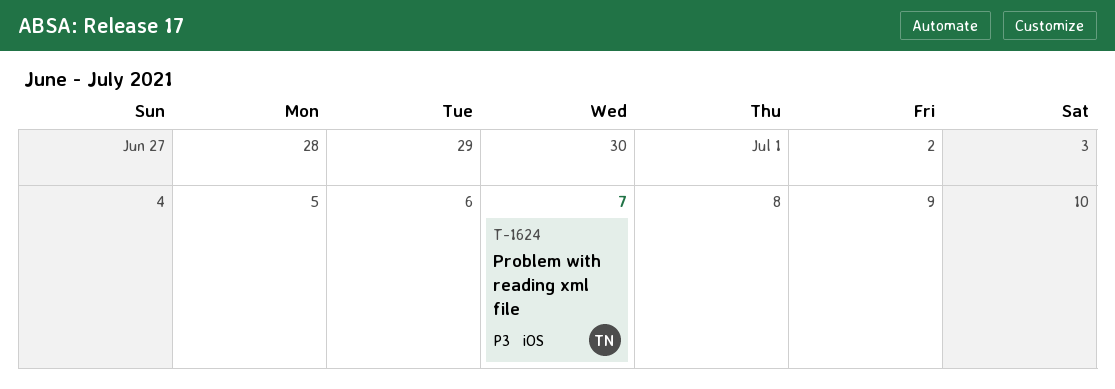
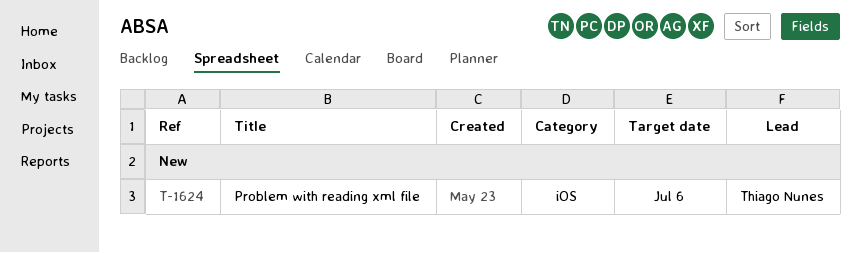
T-1624, due: Jul 7 -> Jul 6

